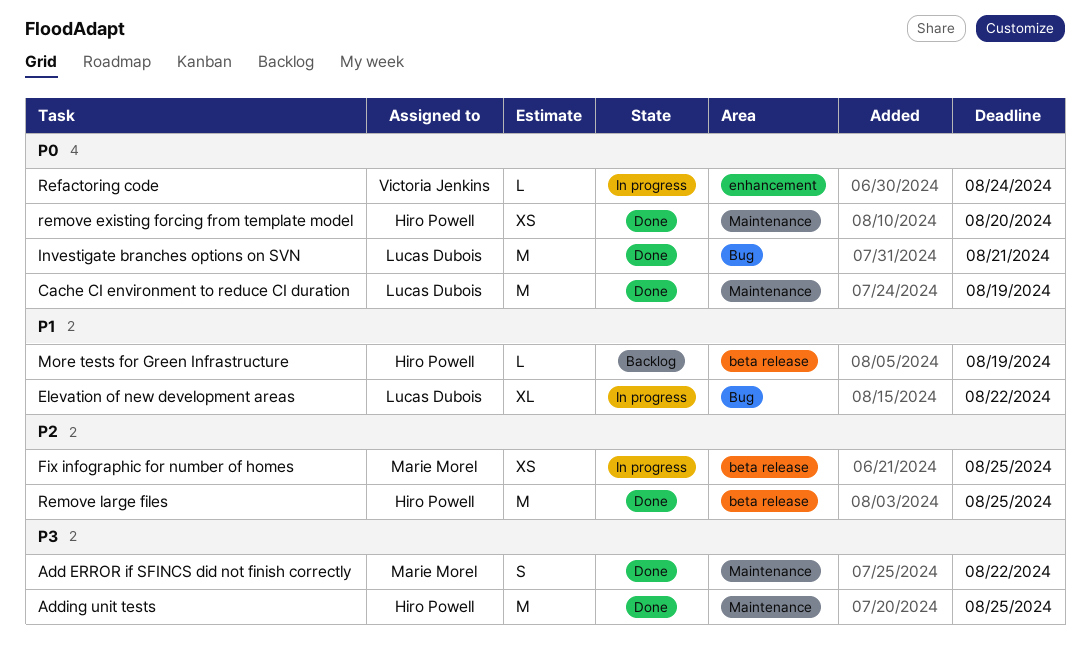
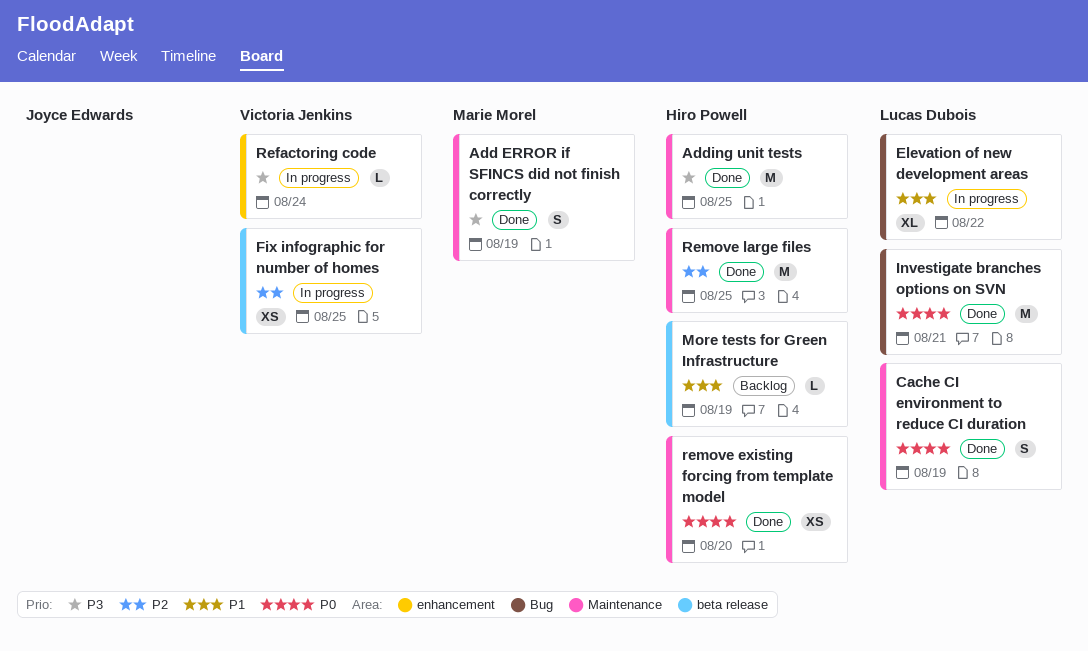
Add ERROR if SFINCS did not finish correctly, due: Aug 22 -> Aug 19
Cache CI environment to reduce CI duration, estimate: M -> S
Fix infographic for number of homes, owner: Marie Morel -> Victoria Jenkins
Refactoring code, priority: P0 -> P3
Remove large files, label: beta release -> Maintenance

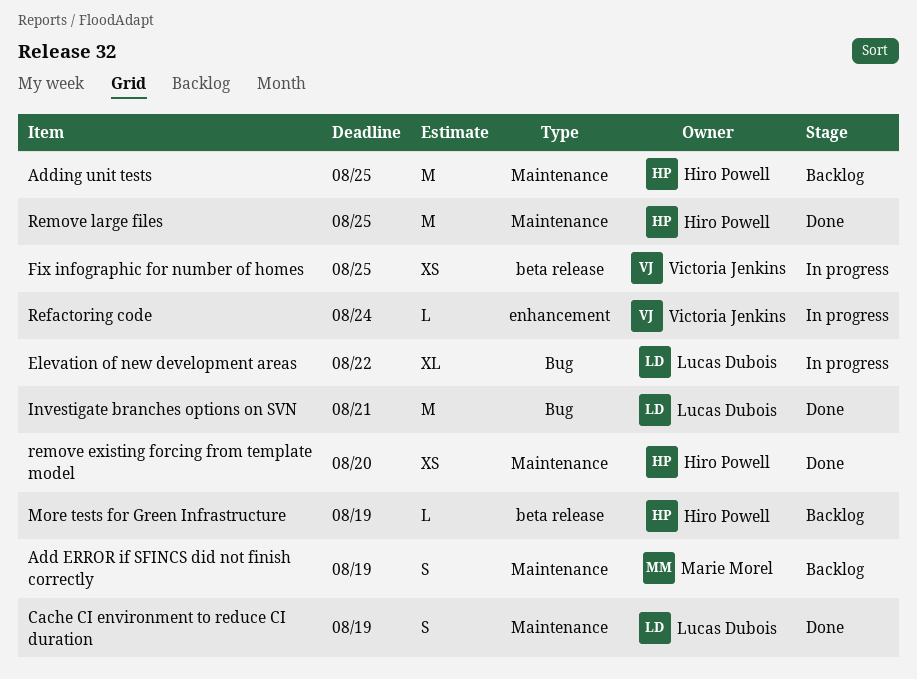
Add ERROR if SFINCS did not finish correctly, status: Done -> Backlog
Adding unit tests, status: Done -> Backlog

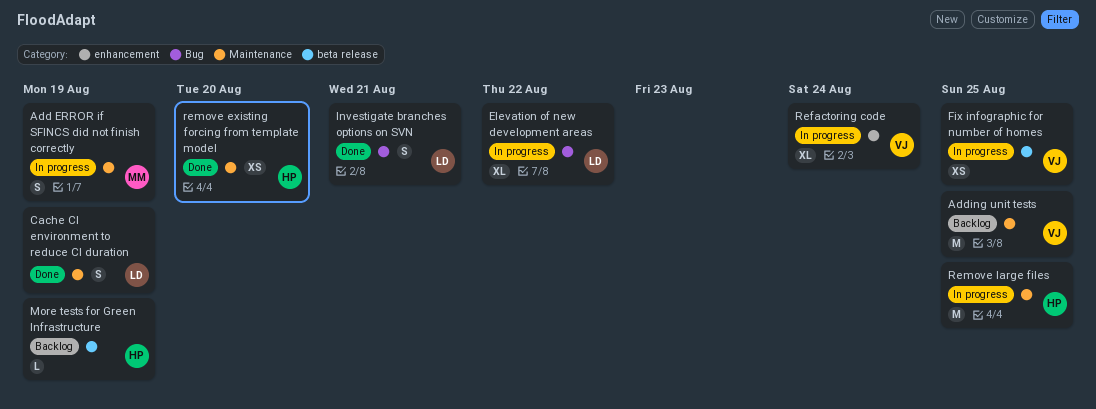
Add ERROR if SFINCS did not finish correctly, status: Backlog -> In progress
Adding unit tests, owner: Hiro Powell -> Victoria Jenkins
Investigate branches options on SVN, estimate: M -> S
Refactoring code, estimate: L -> XL
Remove large files, status: Done -> In progress

